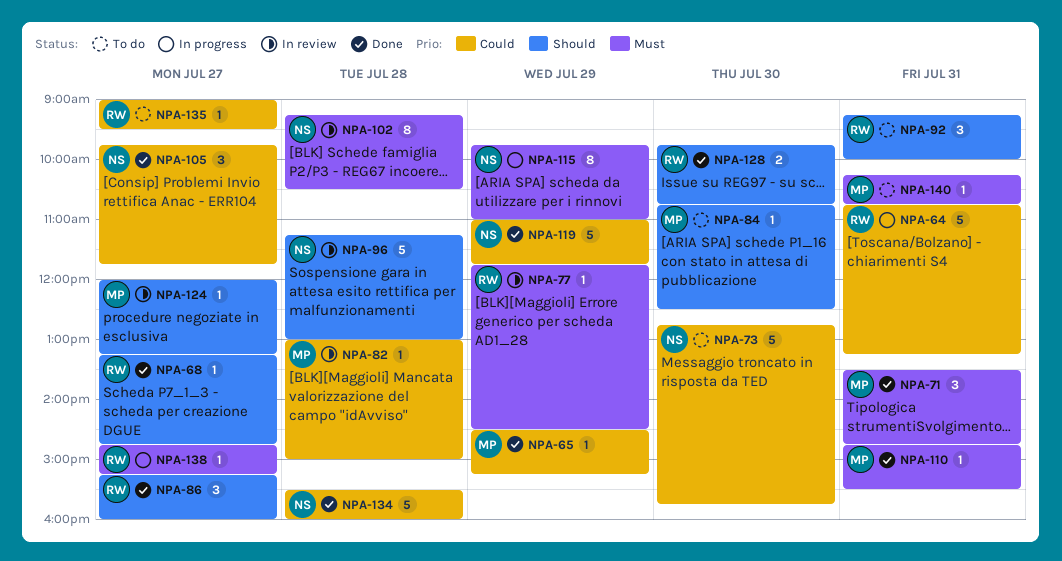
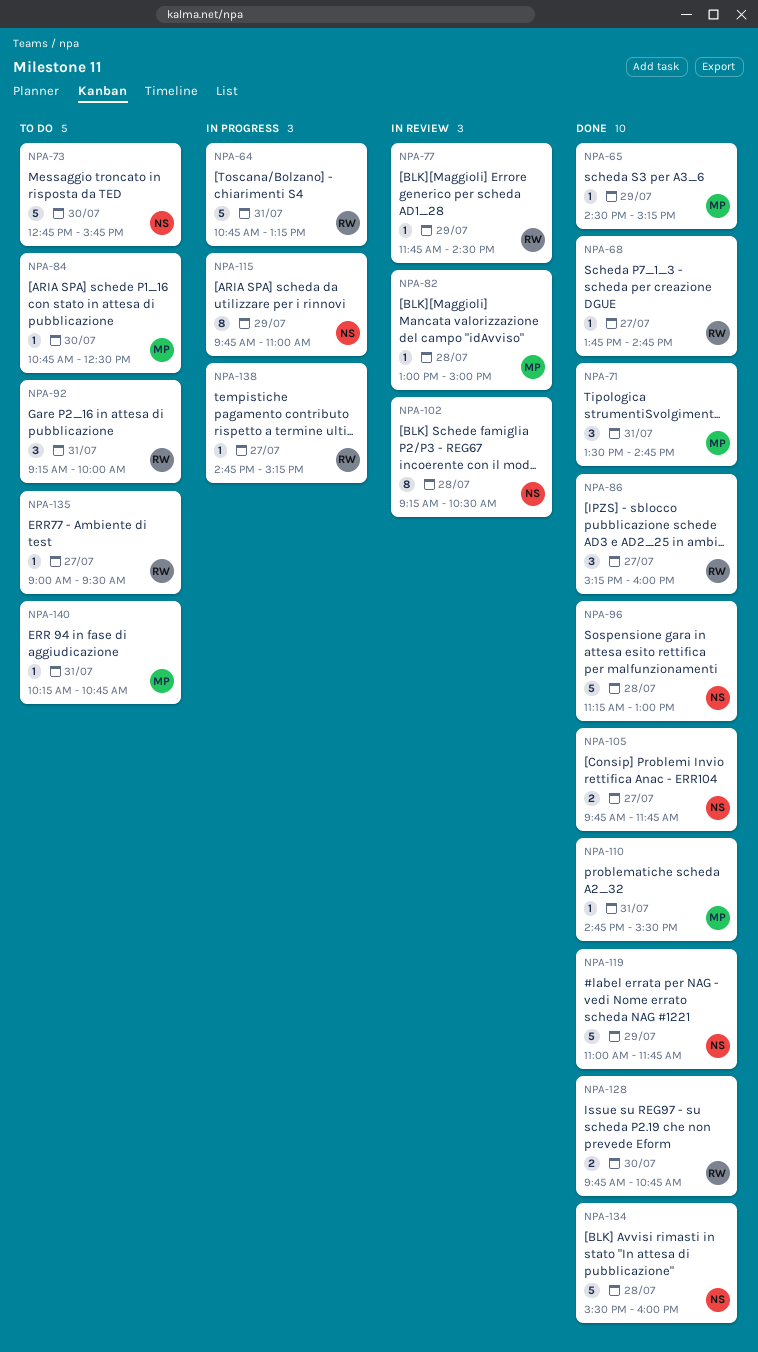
NPA-68, begins: 13:15 -> 13:45
NPA-96, status: In review -> Done
NPA-105, estimate: 3 -> 2
NPA-124: present -> none

